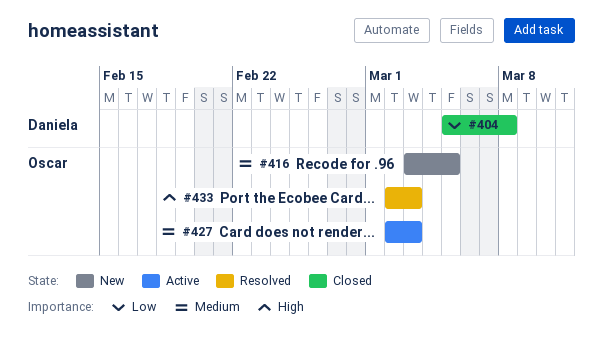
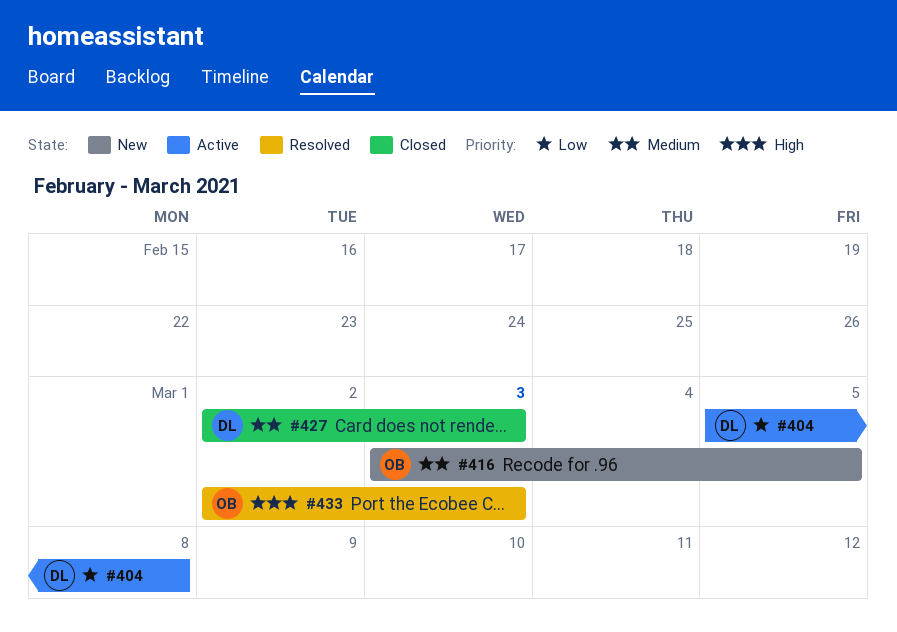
#404, status: Closed -> Active
#427, status: Active -> Closed
#427, owner: Oscar -> Daniela

